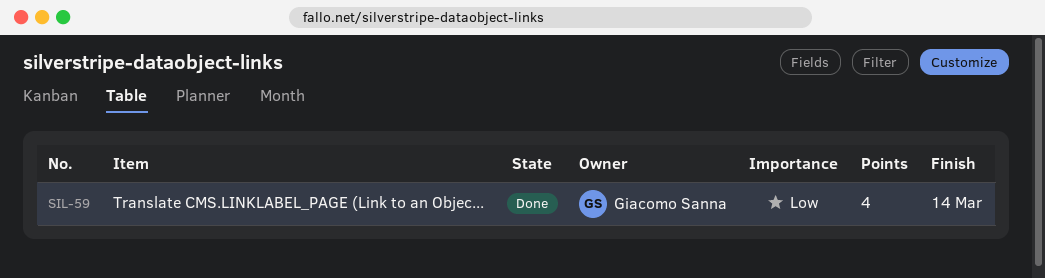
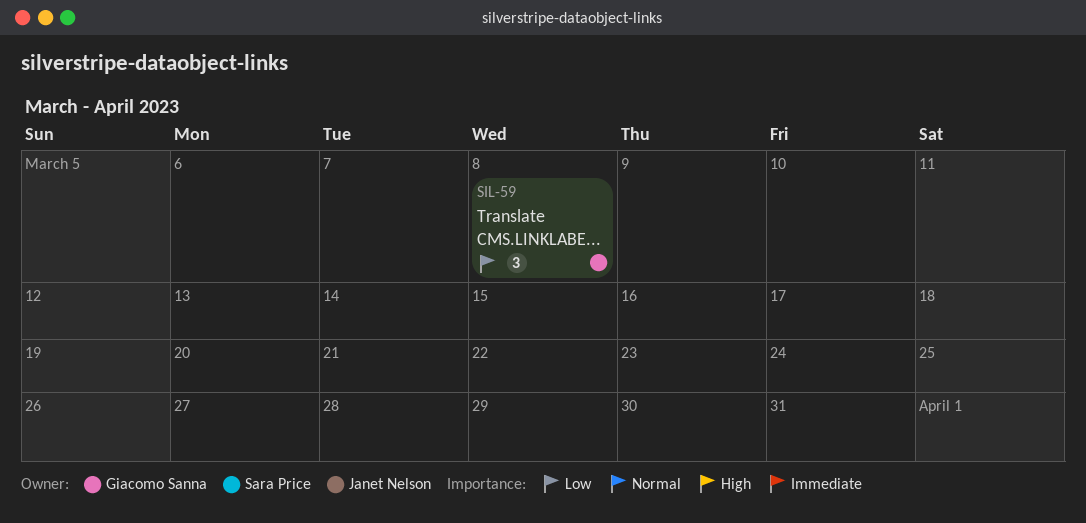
SIL-59, estimate: 4 -> 3
SIL-59, due: Mar 14 -> Mar 8

